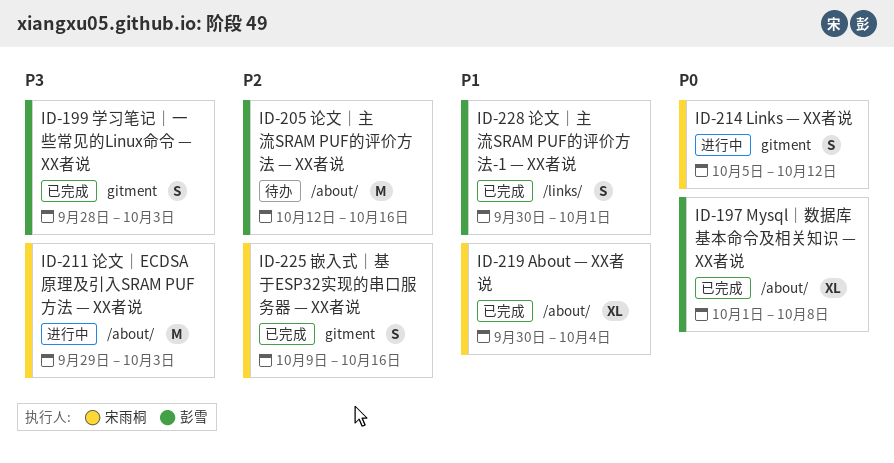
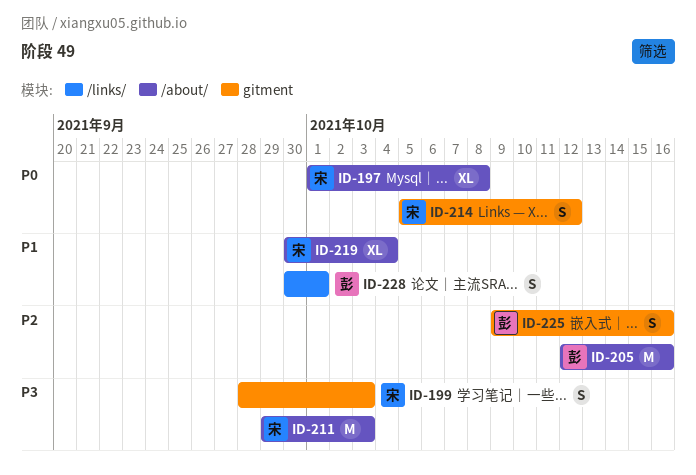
ID-197, owner: 彭雪 -> 宋雨桐
ID-199, owner: 彭雪 -> 宋雨桐
ID-225, owner: 宋雨桐 -> 彭雪

